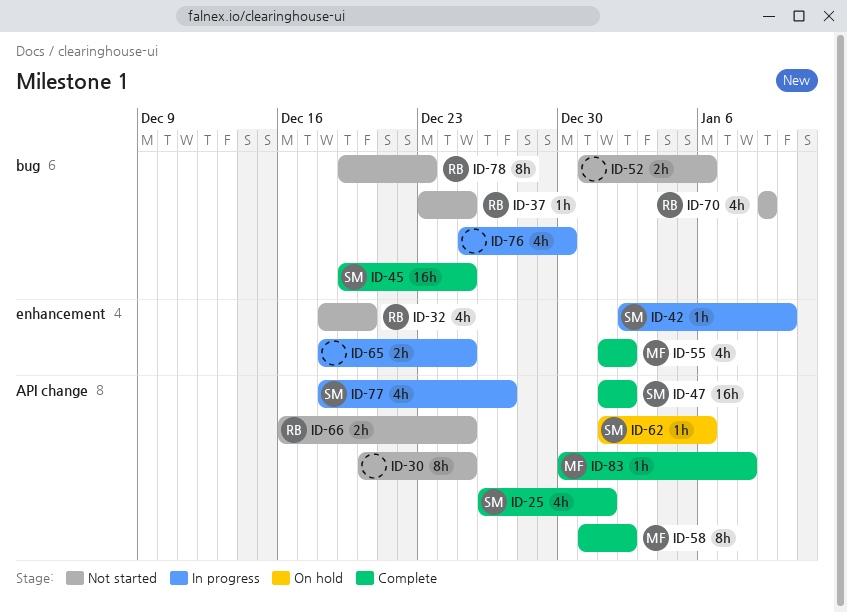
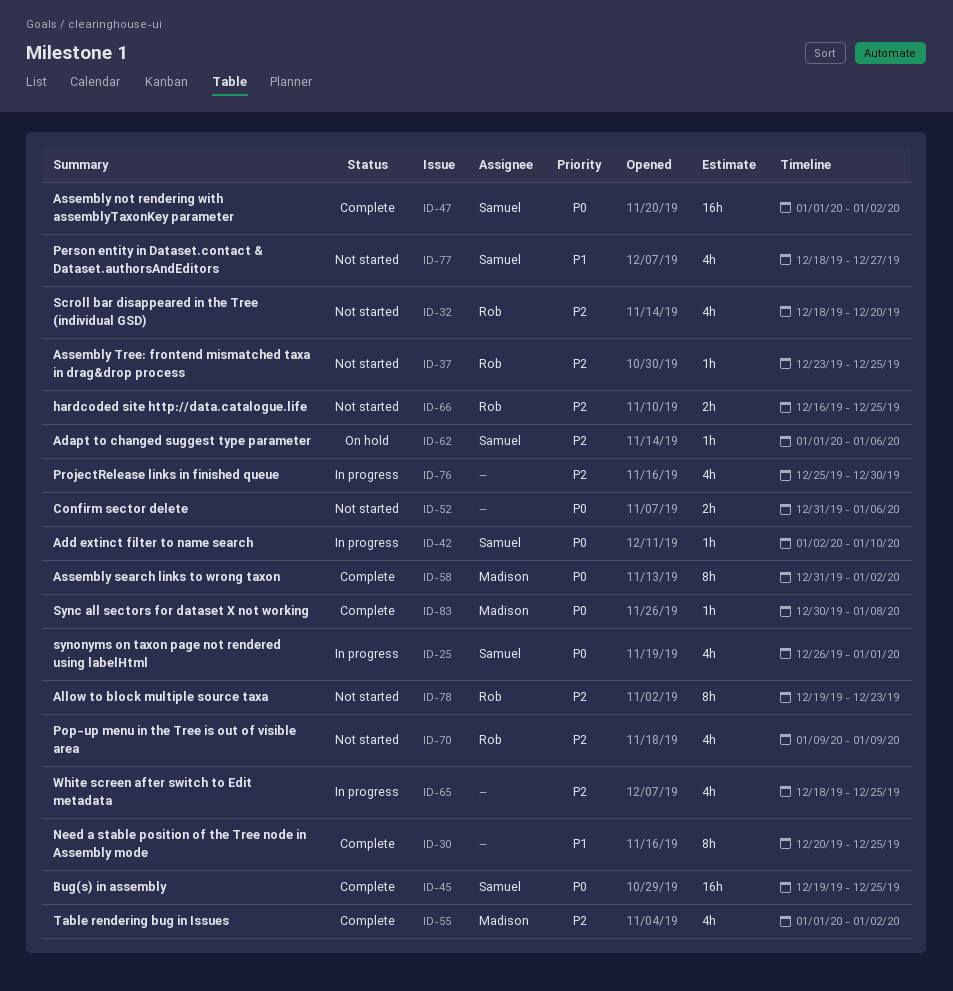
ID-25, status: Complete -> In progress
ID-30, status: Not started -> Complete
ID-65, estimate: 2h -> 4h
ID-77, status: In progress -> Not started

